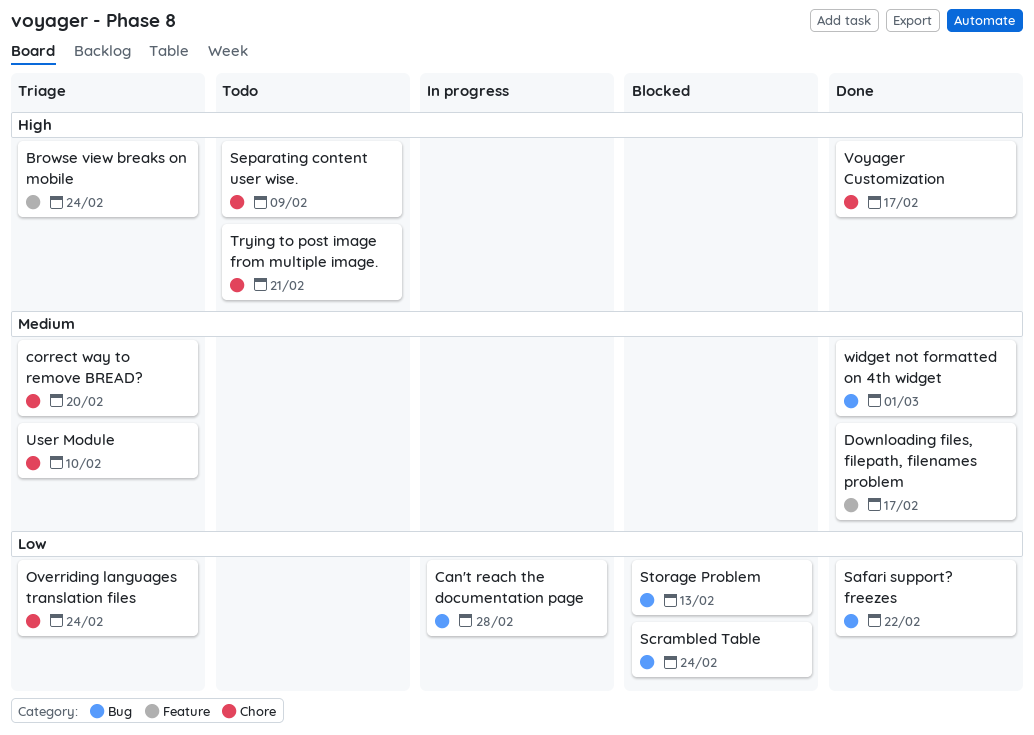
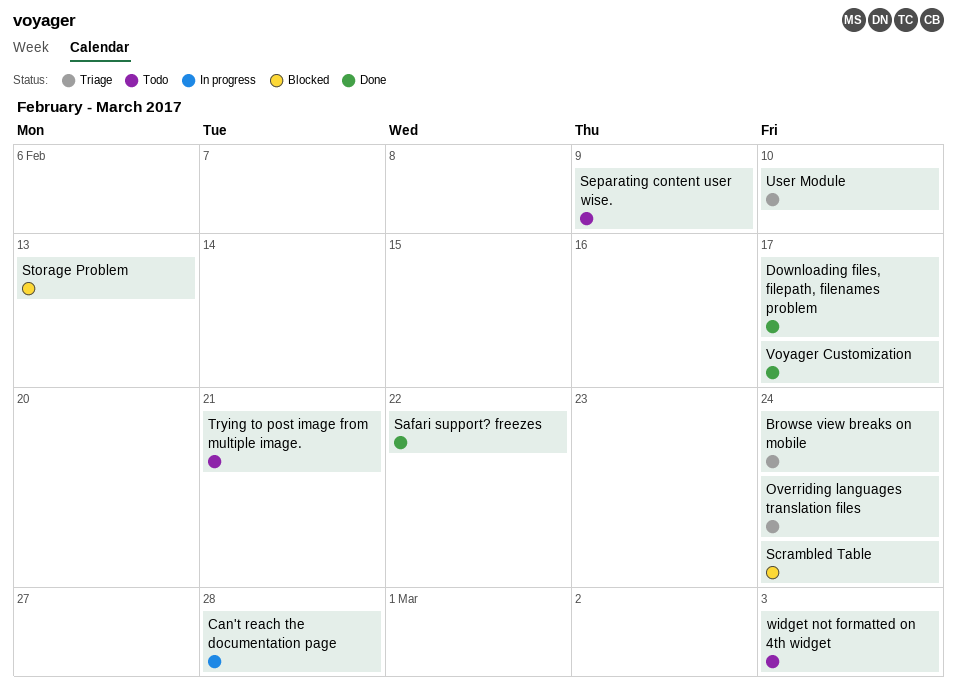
correct way to remove BREAD?: present -> none
widget not formatted on 4th widget, status: Done -> Todo
widget not formatted on 4th widget, due: Mar 1 -> Mar 3

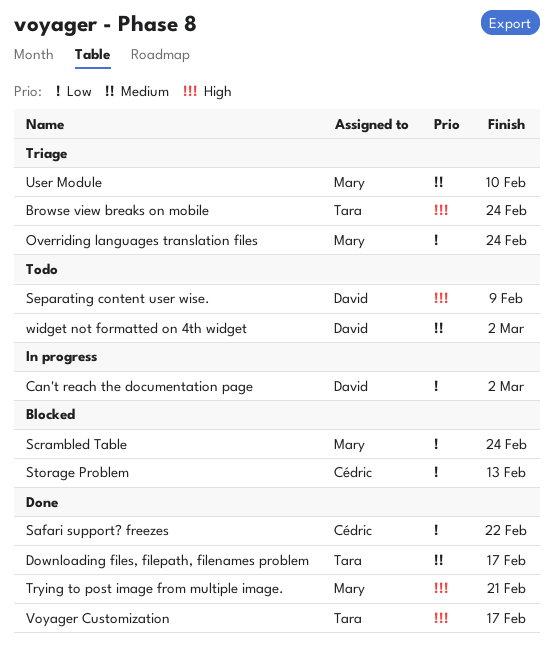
Can't reach the documentation page, due: Feb 28 -> Mar 2
Trying to post image from multiple image., status: Todo -> Done
widget not formatted on 4th widget, due: Mar 3 -> Mar 2

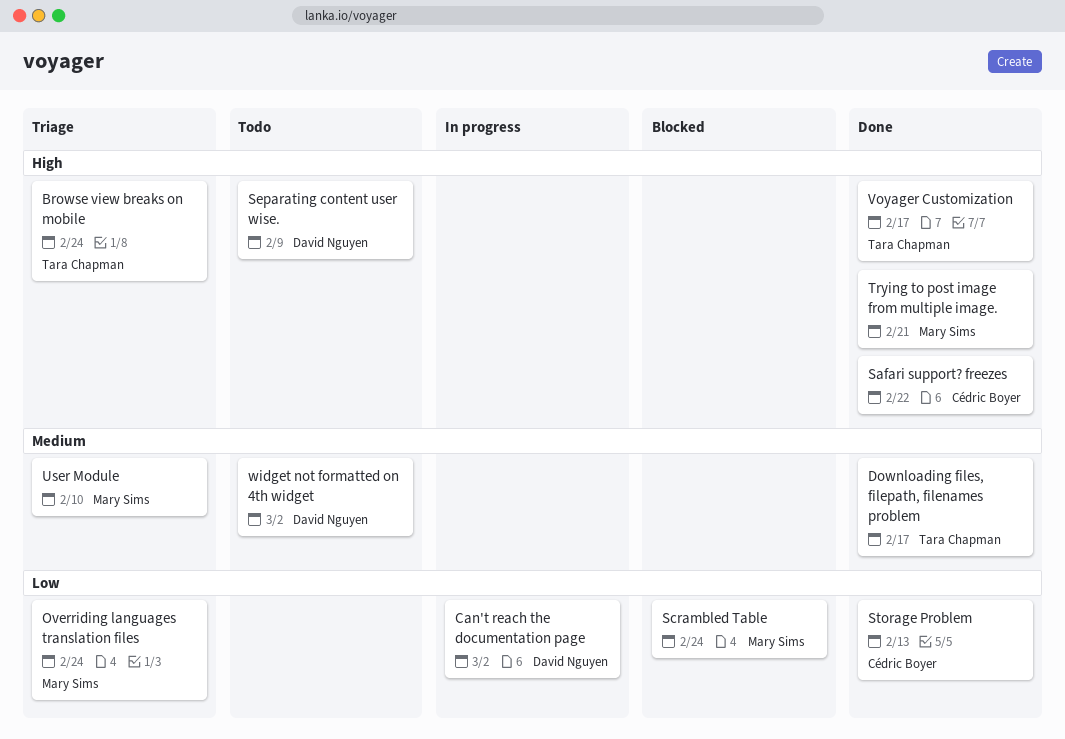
Safari support? freezes, priority: Low -> High
Storage Problem, status: Blocked -> Done

